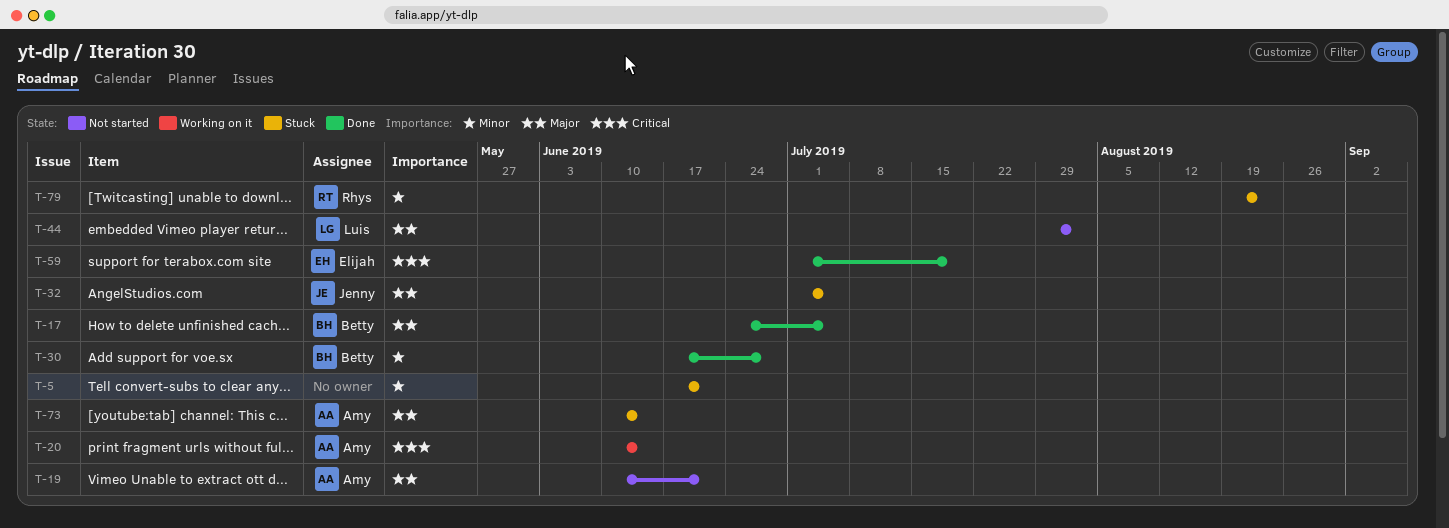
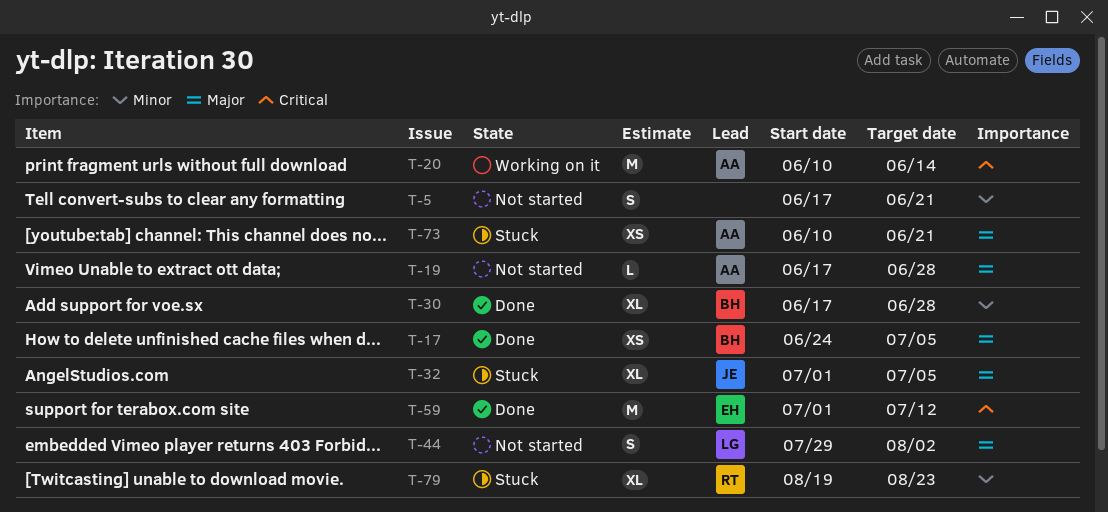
T-5, status: Stuck -> Not started
T-19, start: Jun 10 -> Jun 17
T-19, due: Jun 21 -> Jun 28
T-59, due: Jul 19 -> Jul 12
T-73, due: Jun 14 -> Jun 21

